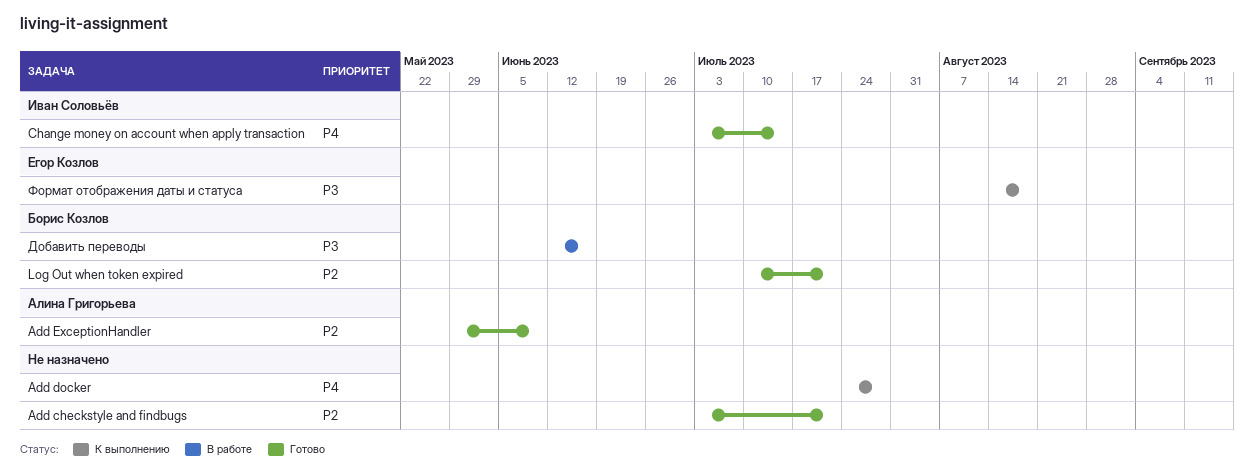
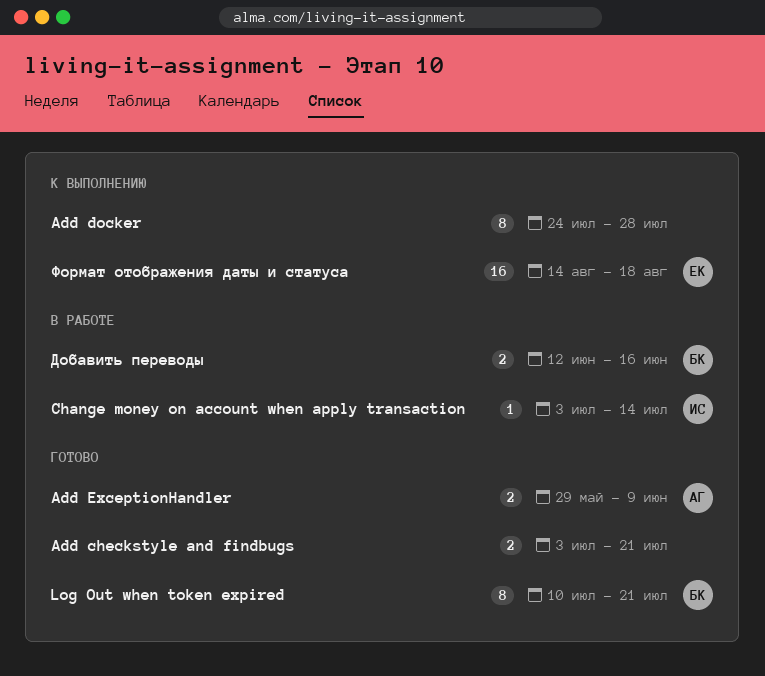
Change money on account when apply transaction, status: Готово -> В работе

